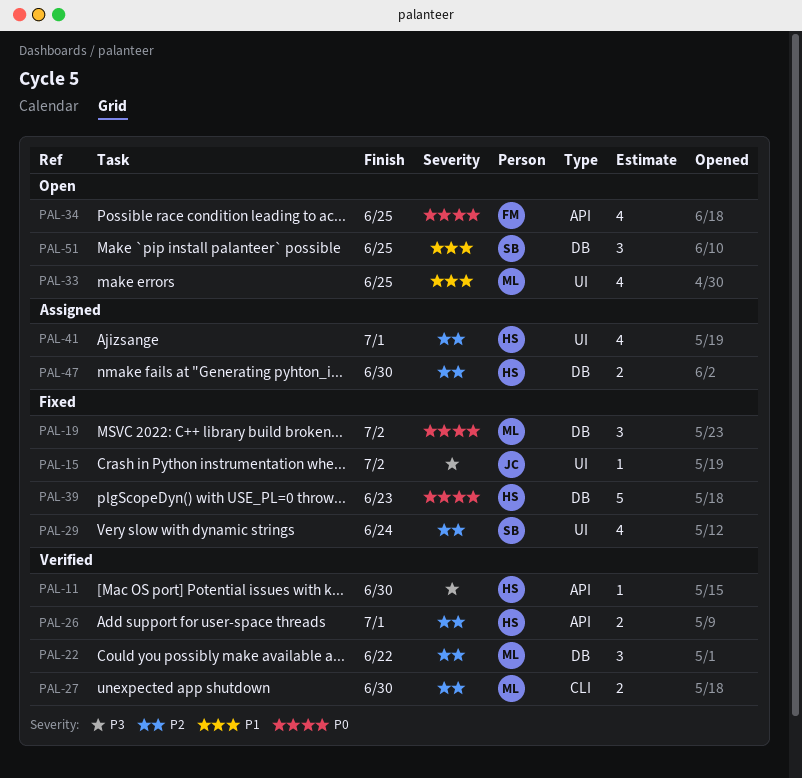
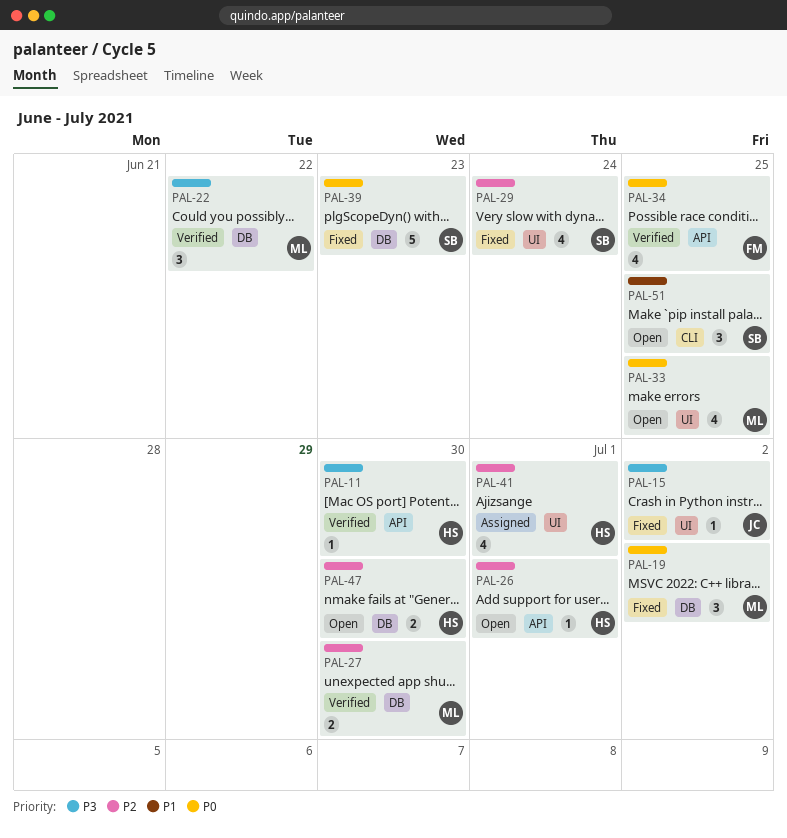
PAL-22, priority: P2 -> P3
PAL-26, status: Verified -> Open
PAL-26, estimate: 2 -> 1
PAL-27, label: CLI -> DB
PAL-33, priority: P1 -> P0
PAL-34, status: Open -> Verified
PAL-39, owner: HS -> SB
PAL-47, status: Assigned -> Open
PAL-51, label: DB -> CLI

